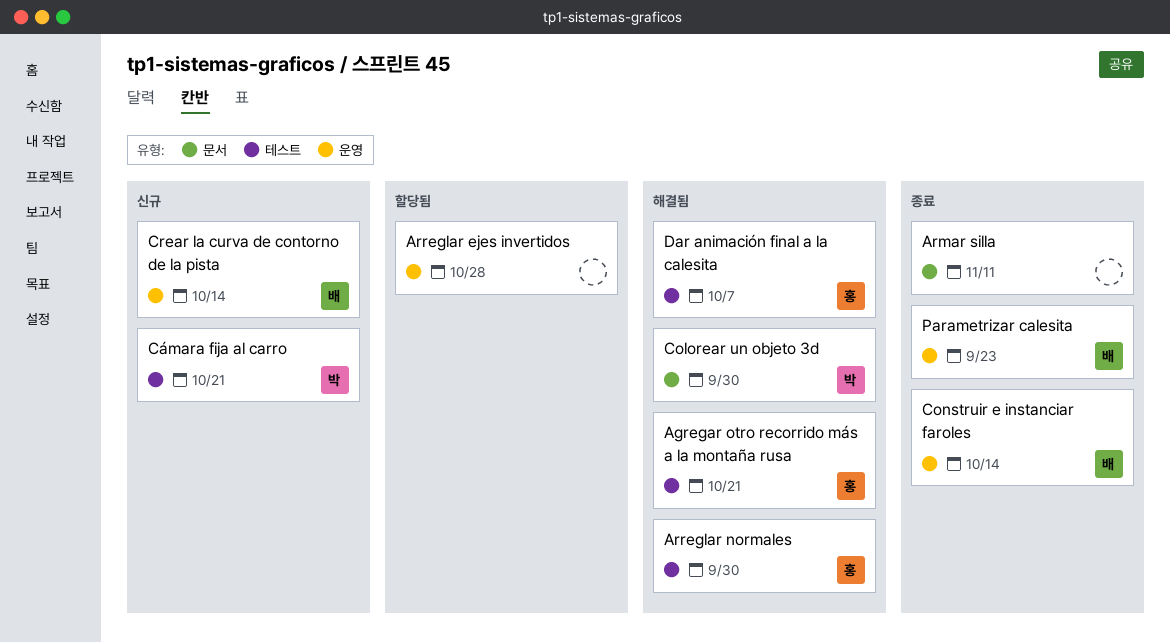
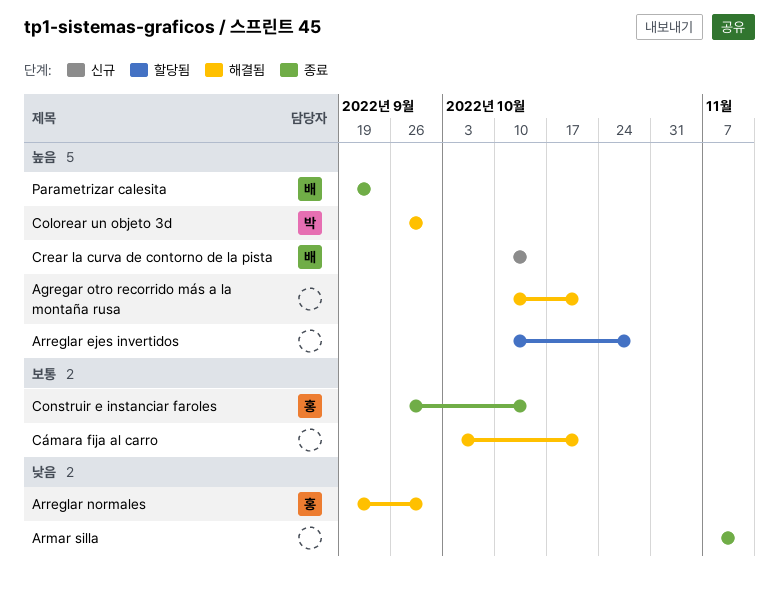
Agregar otro recorrido más a la montaña rusa, owner: 홍 -> none
Construir e instanciar faroles, owner: 배 -> 홍
Cámara fija al carro, status: 신규 -> 해결됨
Cámara fija al carro, owner: 박 -> none
Dar animación final a la calesita: present -> none

